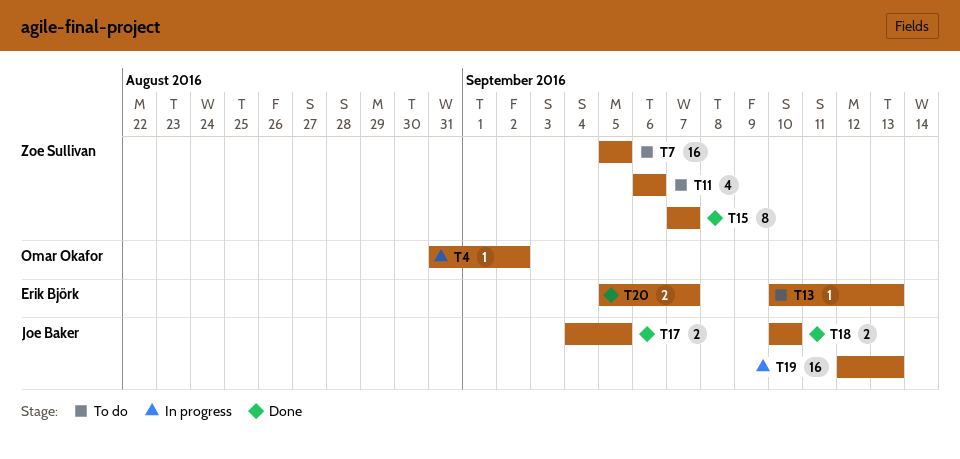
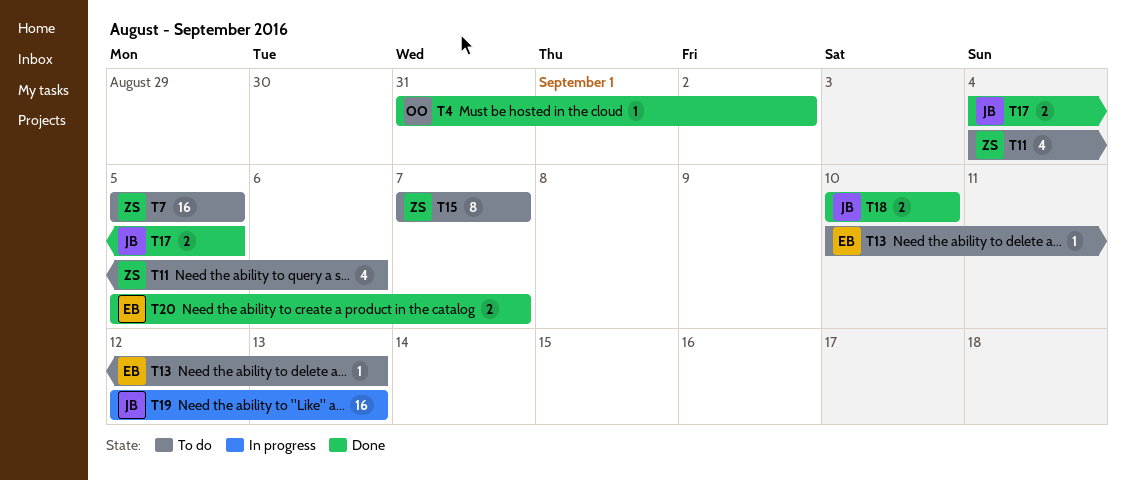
T4, status: In progress -> Done
T11, start: Sep 6 -> Sep 4
T15, status: Done -> To do

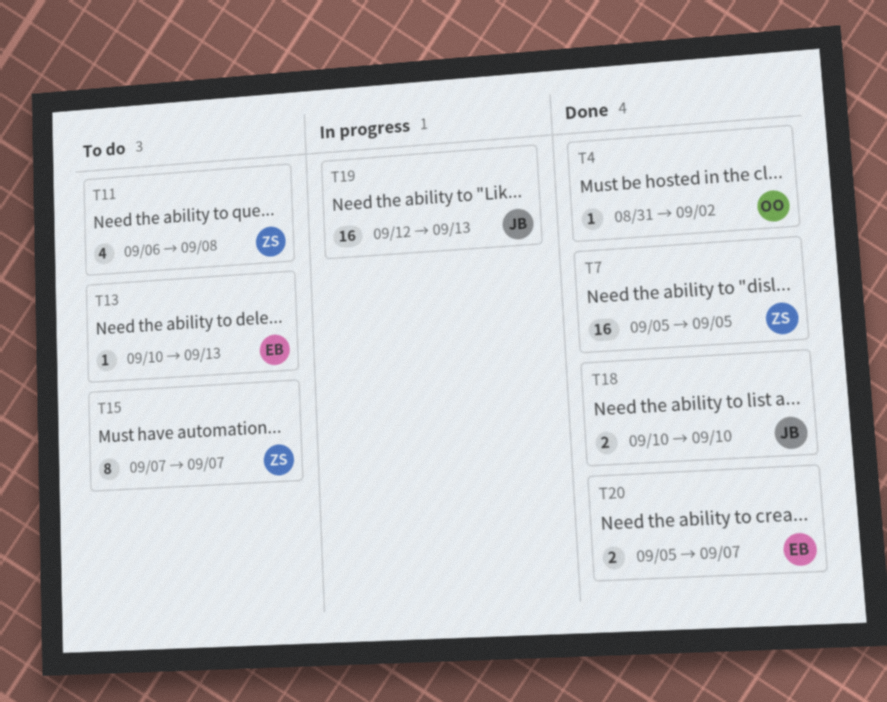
T7, status: To do -> Done
T11, start: Sep 4 -> Sep 6
T11, due: Sep 6 -> Sep 8
T17: present -> none

